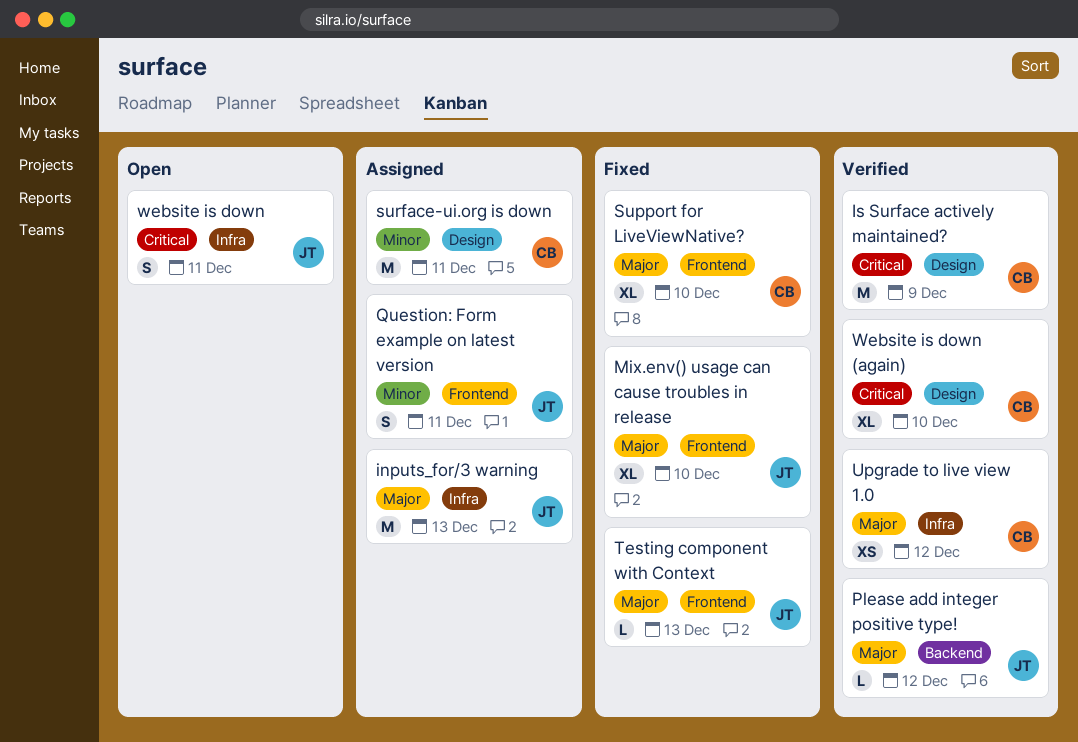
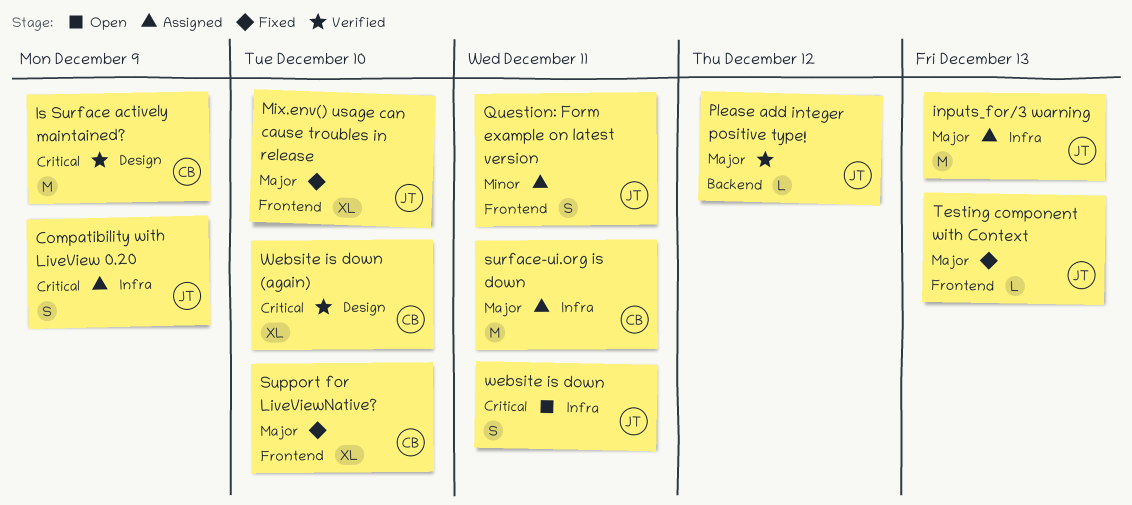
Compatibility with LiveView 0.20: none -> present
surface-ui.org is down, priority: Minor -> Major
surface-ui.org is down, label: Design -> Infra
Upgrade to live view 1.0: present -> none

